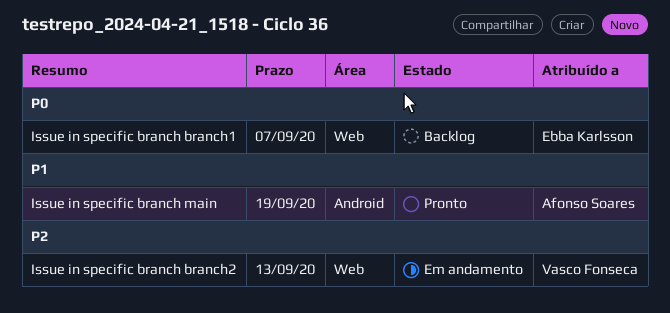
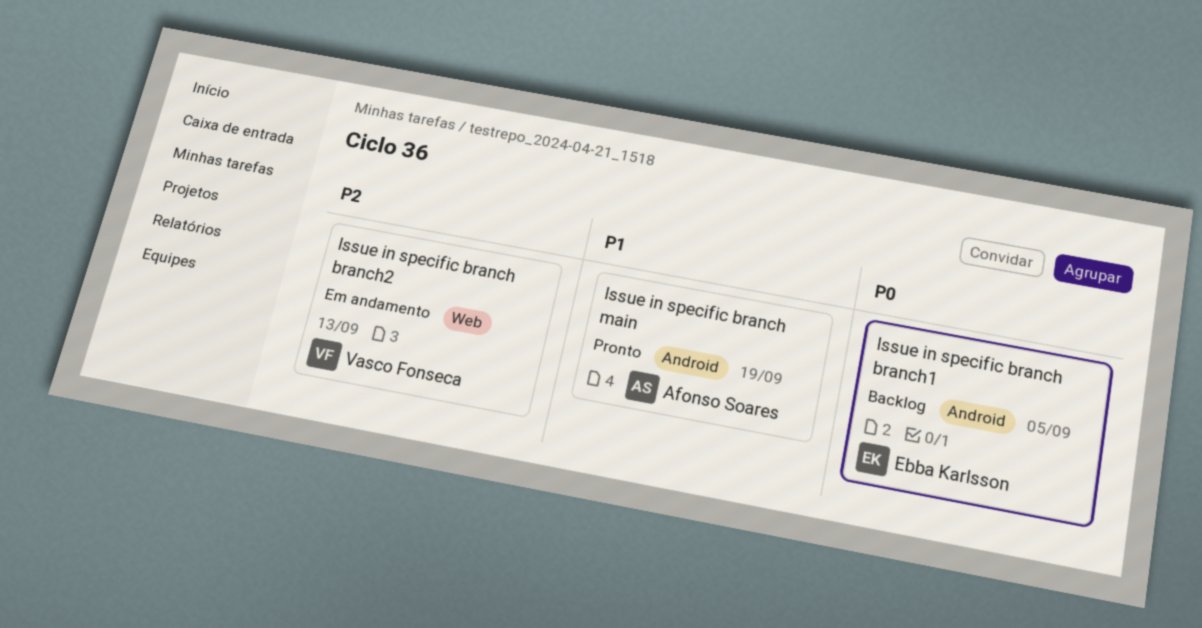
Issue in specific branch branch1, label: Web -> Android
Issue in specific branch branch1, due: Sep 7 -> Sep 5

